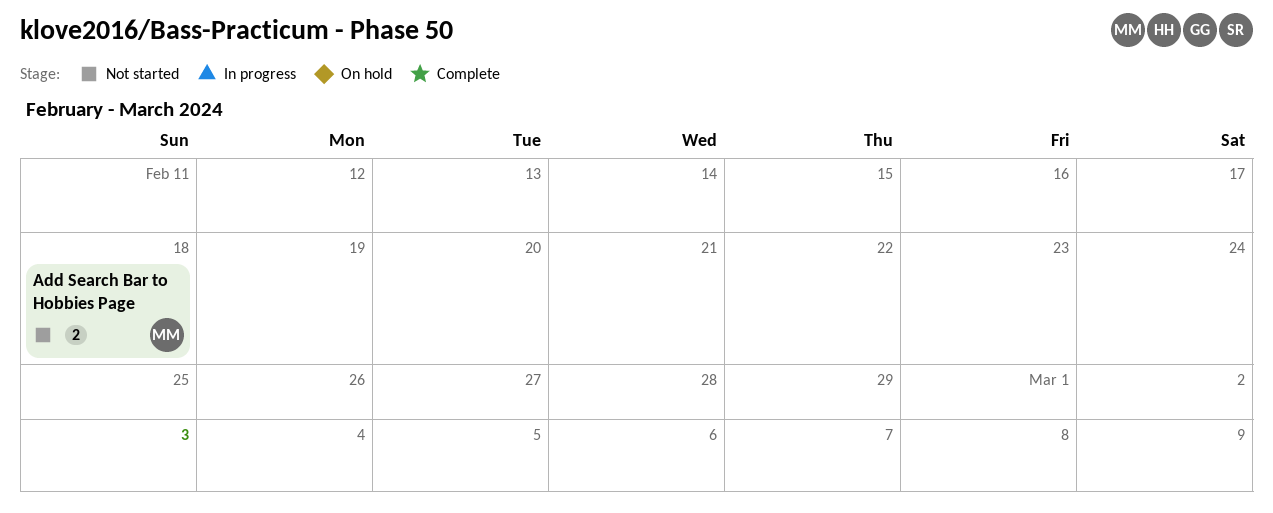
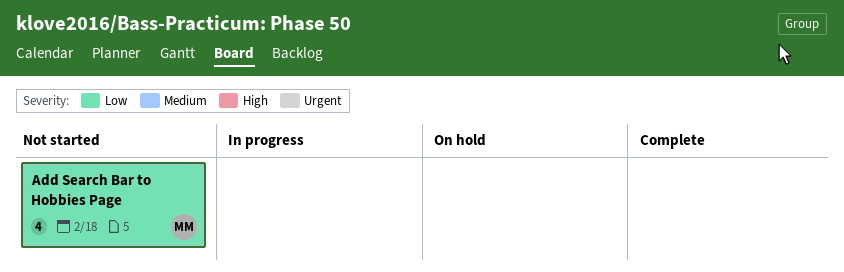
Add Search Bar to Hobbies Page, estimate: 2 -> 4

